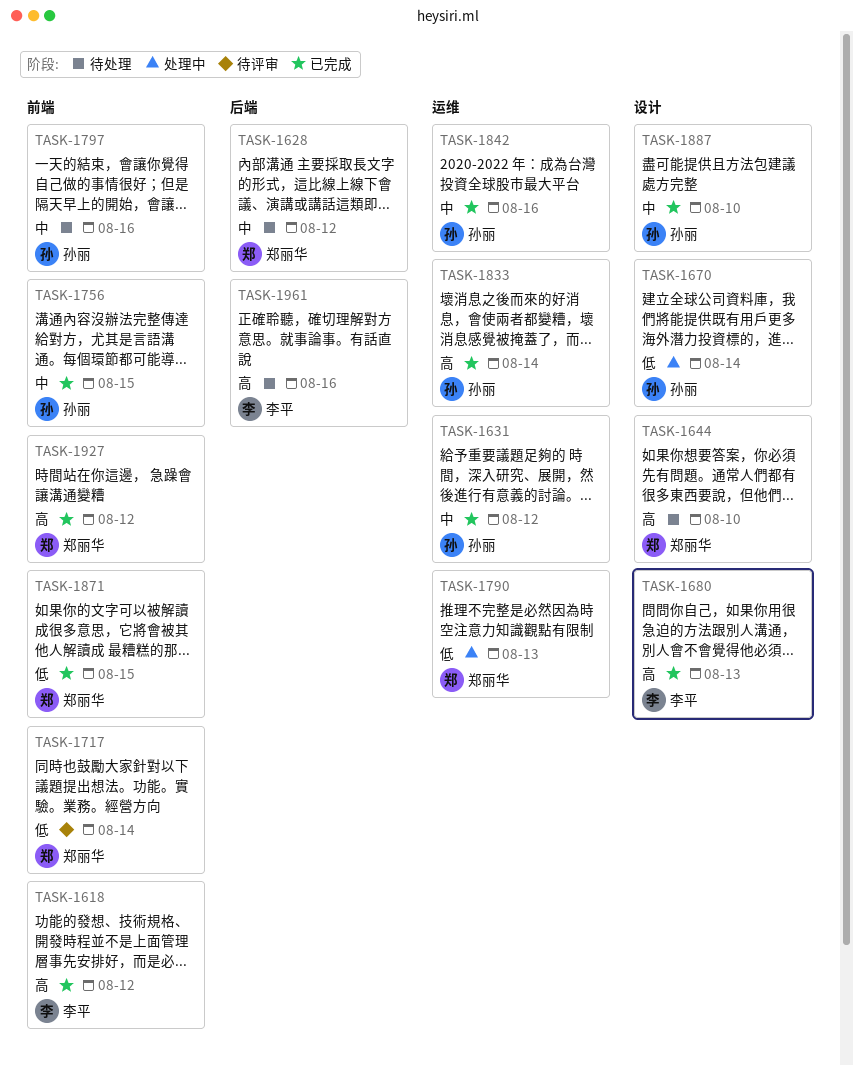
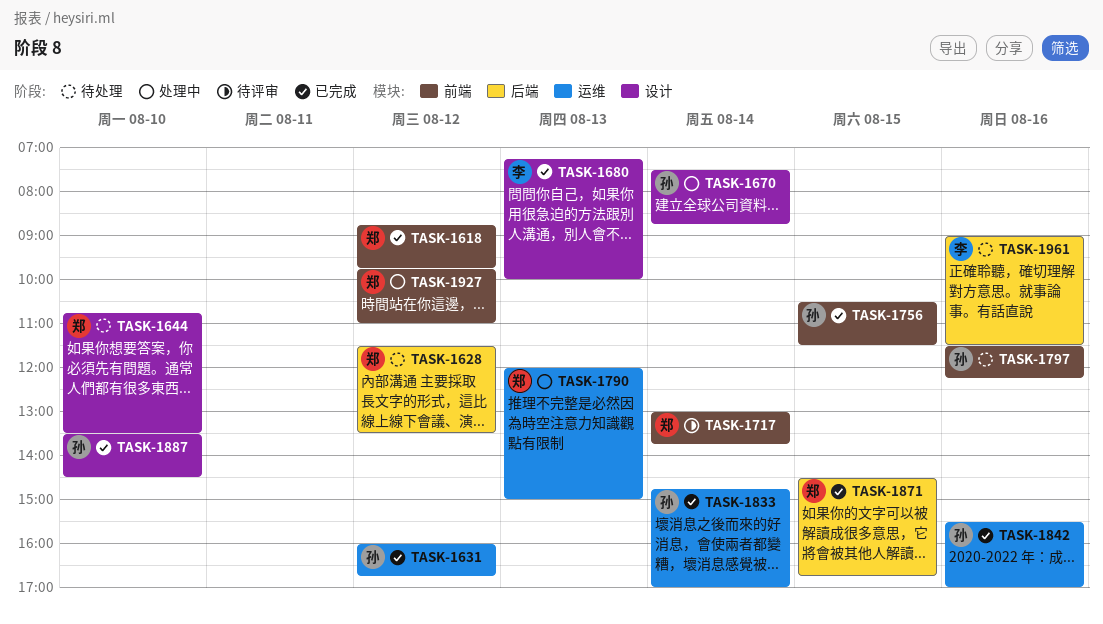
TASK-1618, owner: 李平 -> 郑丽华
TASK-1871, label: 前端 -> 后端
TASK-1927, status: 已完成 -> 处理中

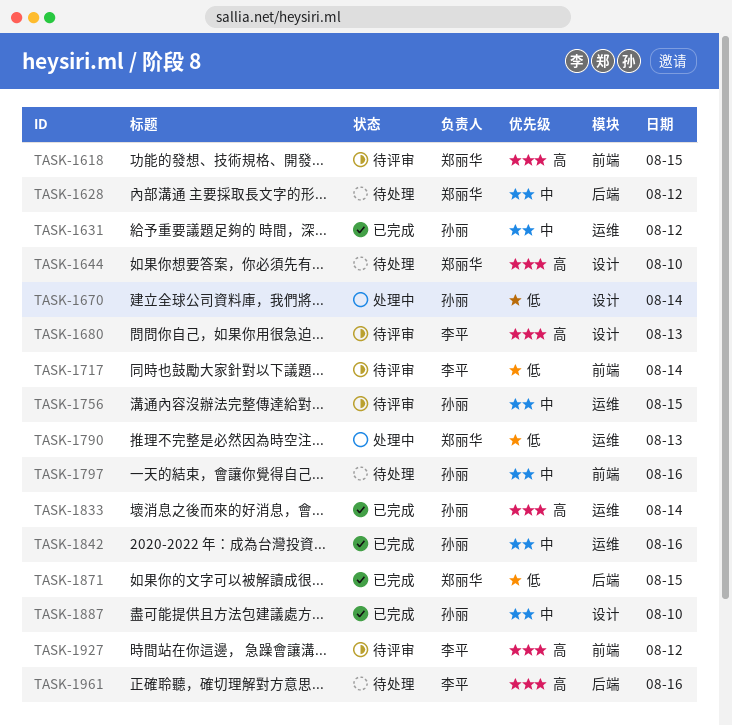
TASK-1618, status: 已完成 -> 待评审
TASK-1618, day: Aug 12 -> Aug 15
TASK-1680, status: 已完成 -> 待评审
TASK-1717, owner: 郑丽华 -> 李平
TASK-1756, status: 已完成 -> 待评审
TASK-1756, label: 前端 -> 运维
TASK-1927, status: 处理中 -> 待评审
TASK-1927, owner: 郑丽华 -> 李平

